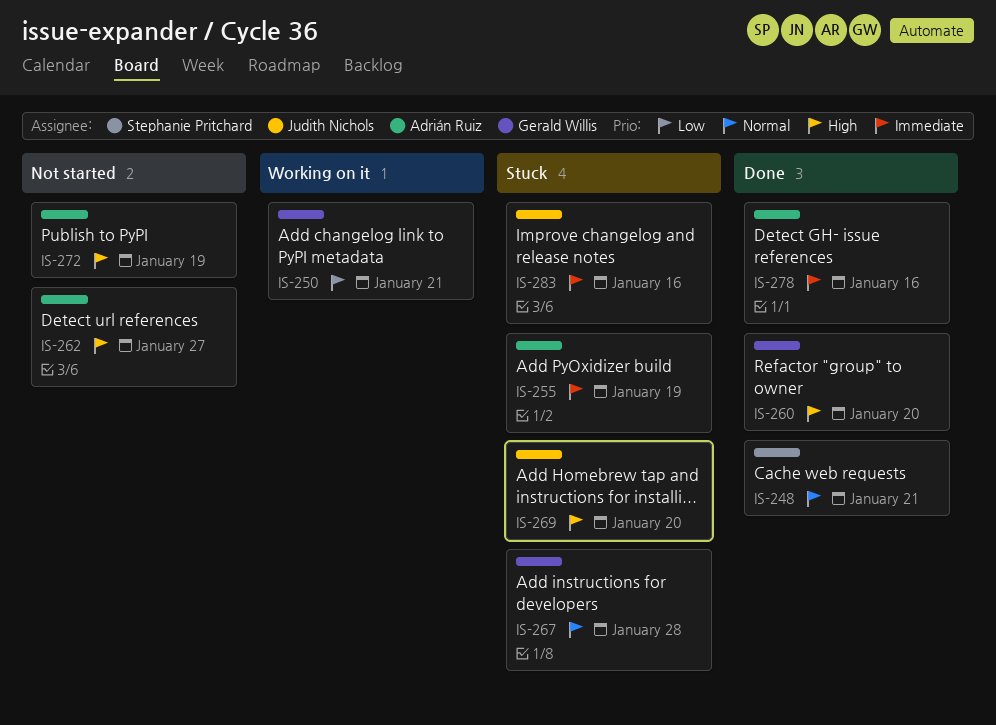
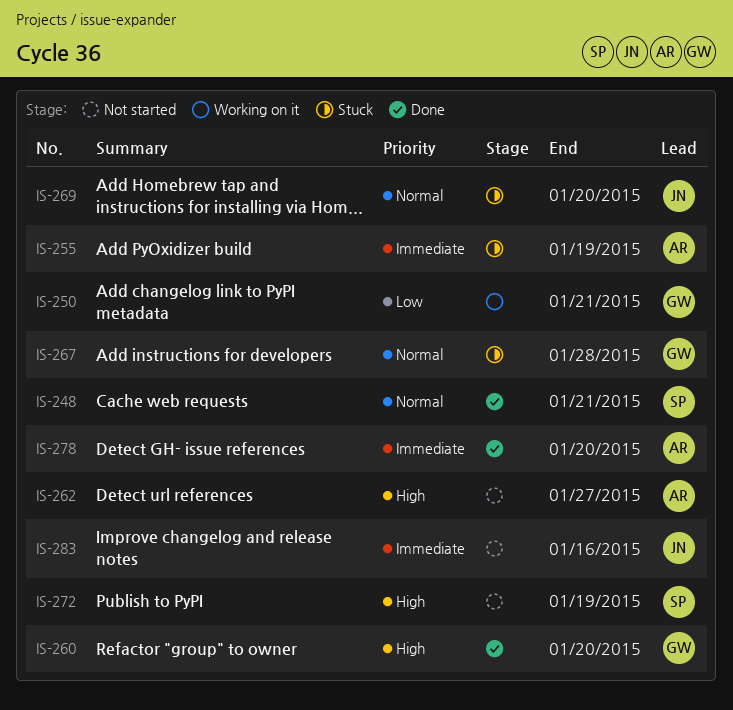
IS-269, priority: High -> Normal
IS-272, owner: Adrián Ruiz -> Stephanie Pritchard
IS-278, due: Jan 16 -> Jan 20
IS-283, status: Stuck -> Not started

